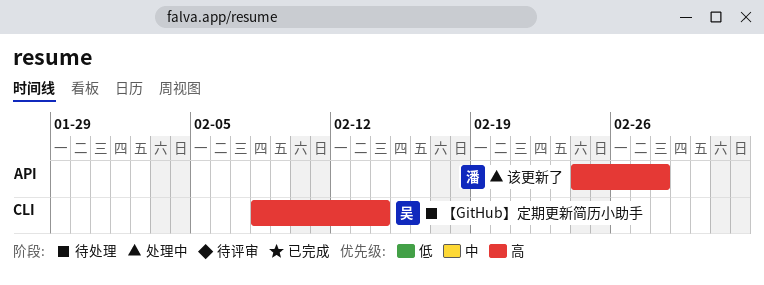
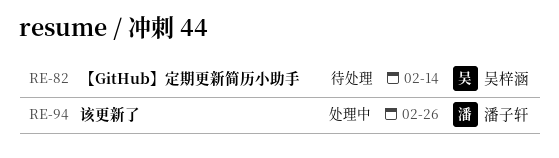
该更新了, due: Feb 28 -> Feb 26

